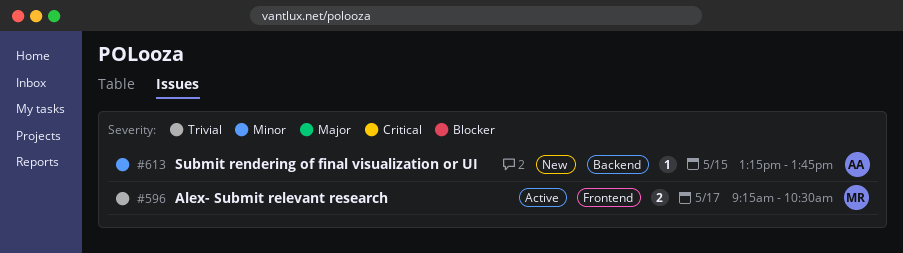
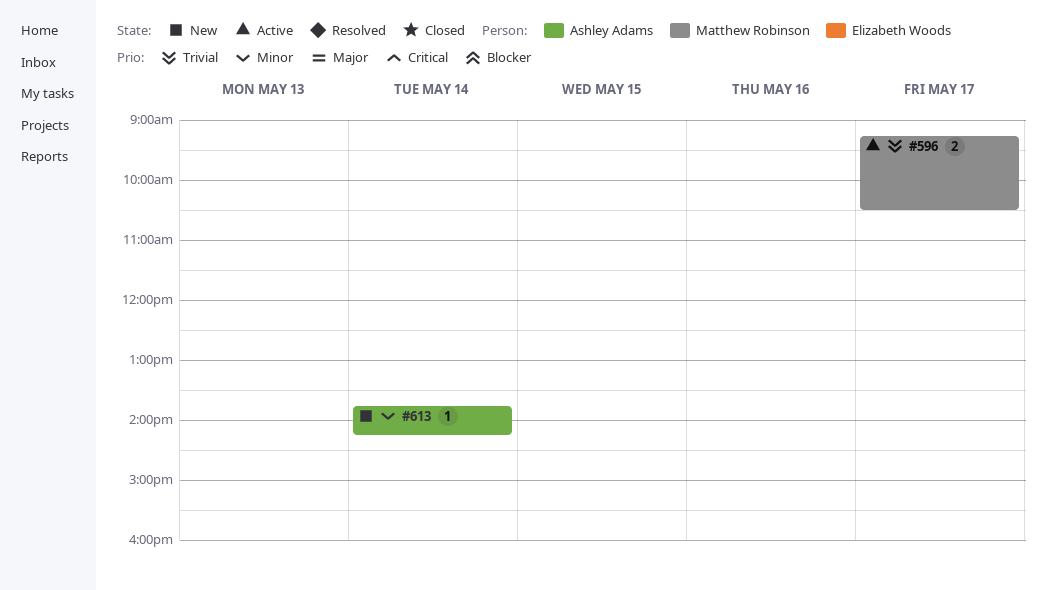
#613, day: May 15 -> May 14
#613, begins: 13:15 -> 13:45
#613, ends: 13:45 -> 14:15

